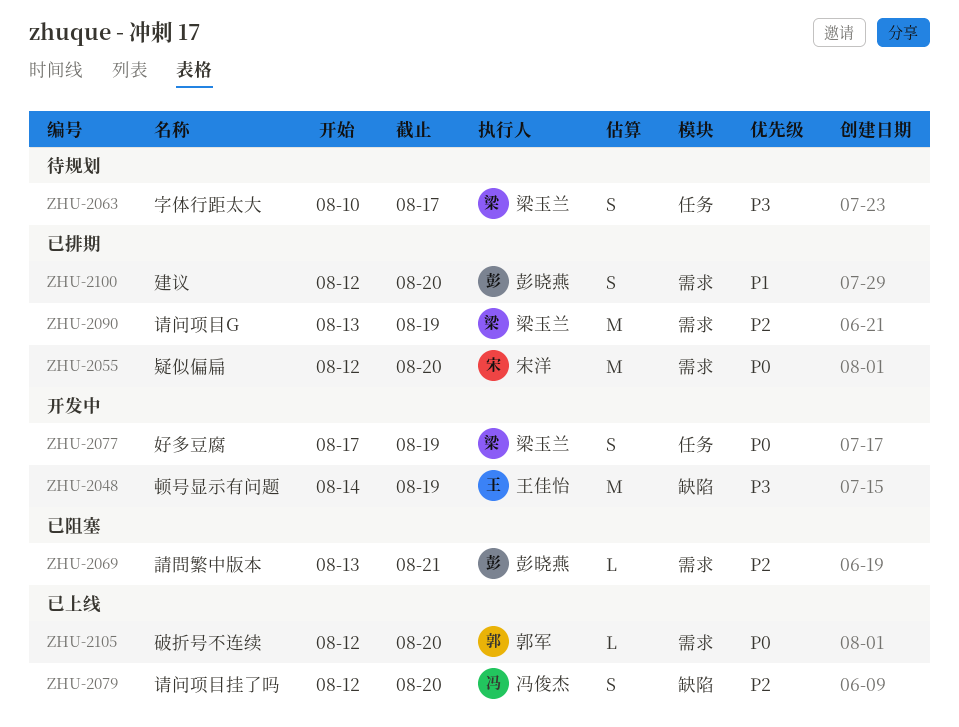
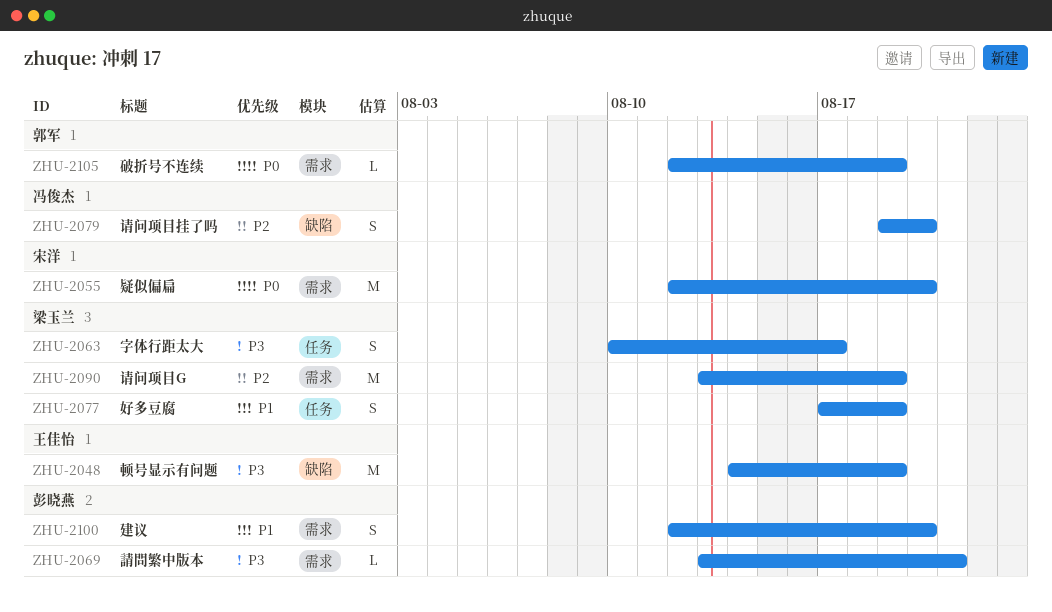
ZHU-2069, priority: P2 -> P3
ZHU-2077, priority: P0 -> P1
ZHU-2079, start: Aug 12 -> Aug 19
ZHU-2105, due: Aug 20 -> Aug 19

